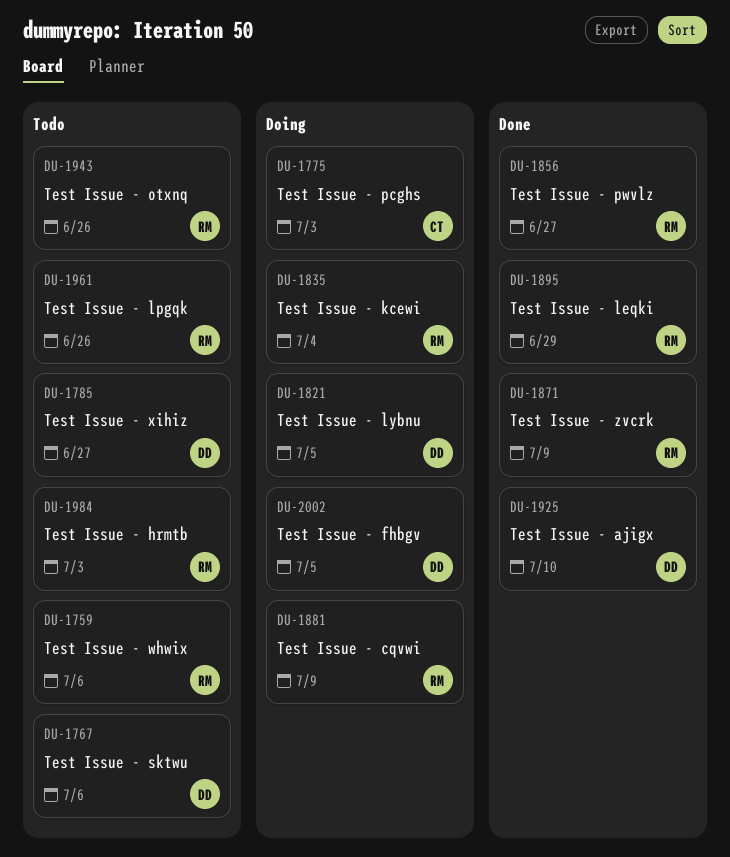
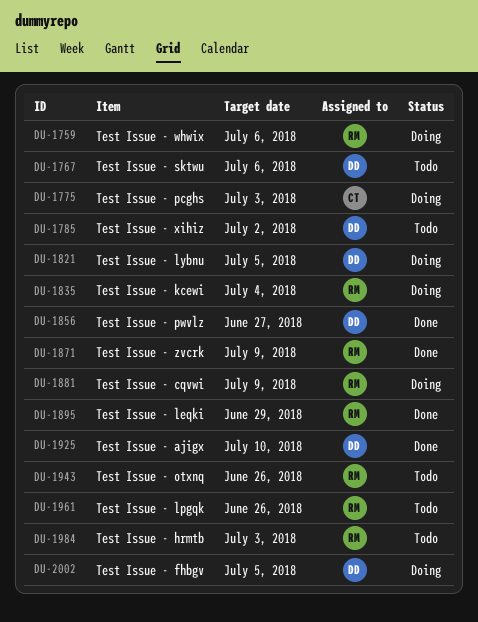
DU-1759, status: Todo -> Doing
DU-1785, due: Jun 27 -> Jul 2
DU-1856, owner: RM -> DD

